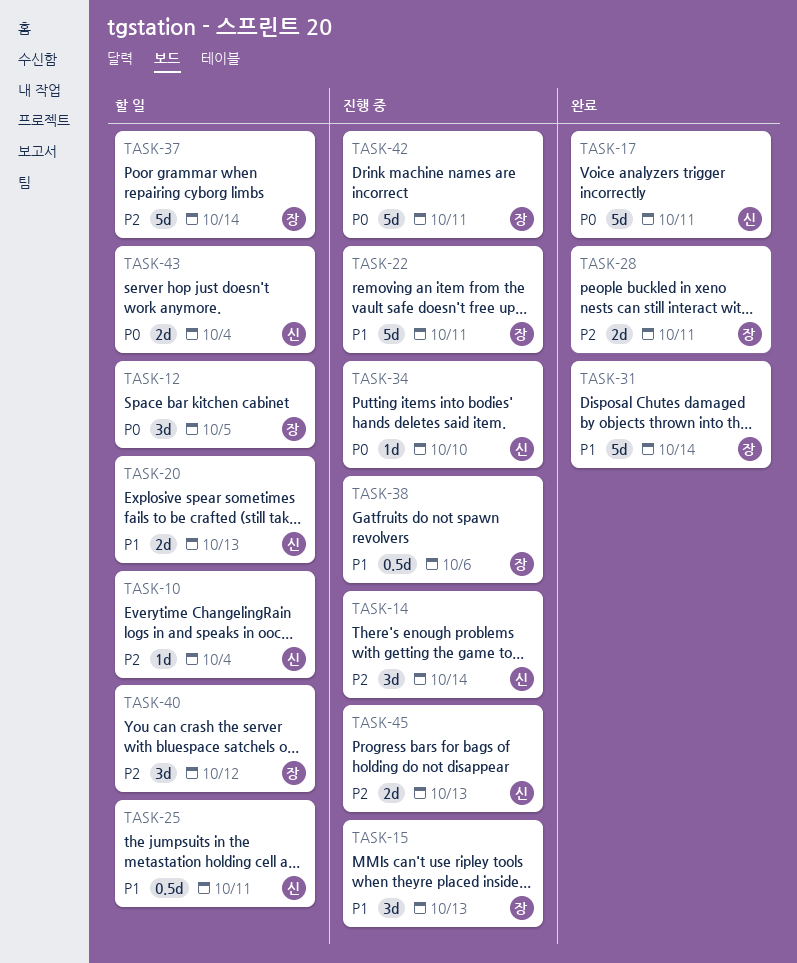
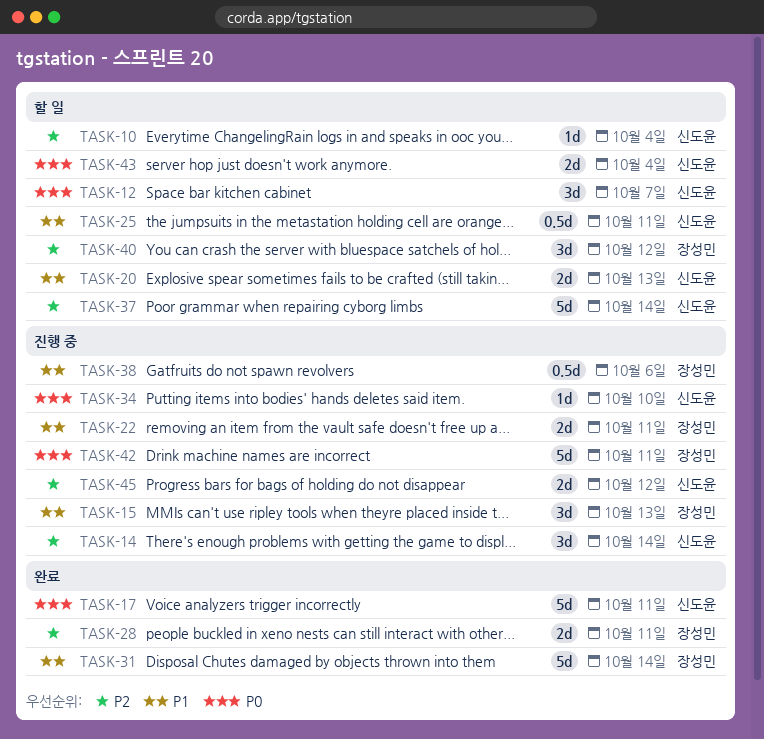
TASK-12, owner: 장성민 -> 신도윤
TASK-12, due: Oct 5 -> Oct 7
TASK-22, estimate: 5d -> 2d
TASK-37, owner: 장성민 -> 신도윤
TASK-45, due: Oct 13 -> Oct 12

